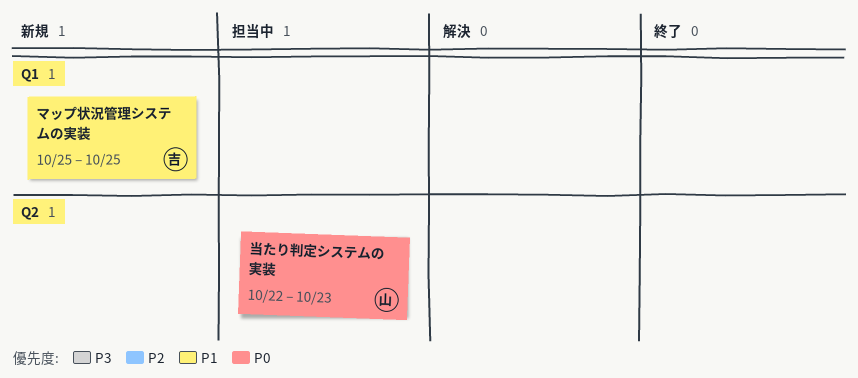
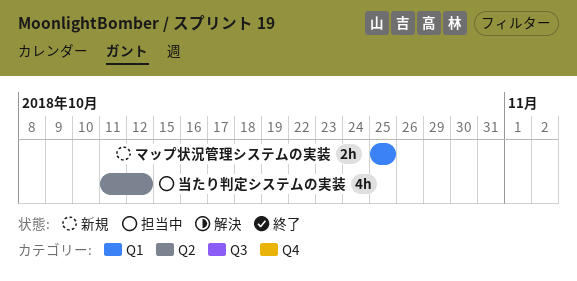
当たり判定システムの実装, start: Oct 22 -> Oct 11
当たり判定システムの実装, due: Oct 23 -> Oct 12

